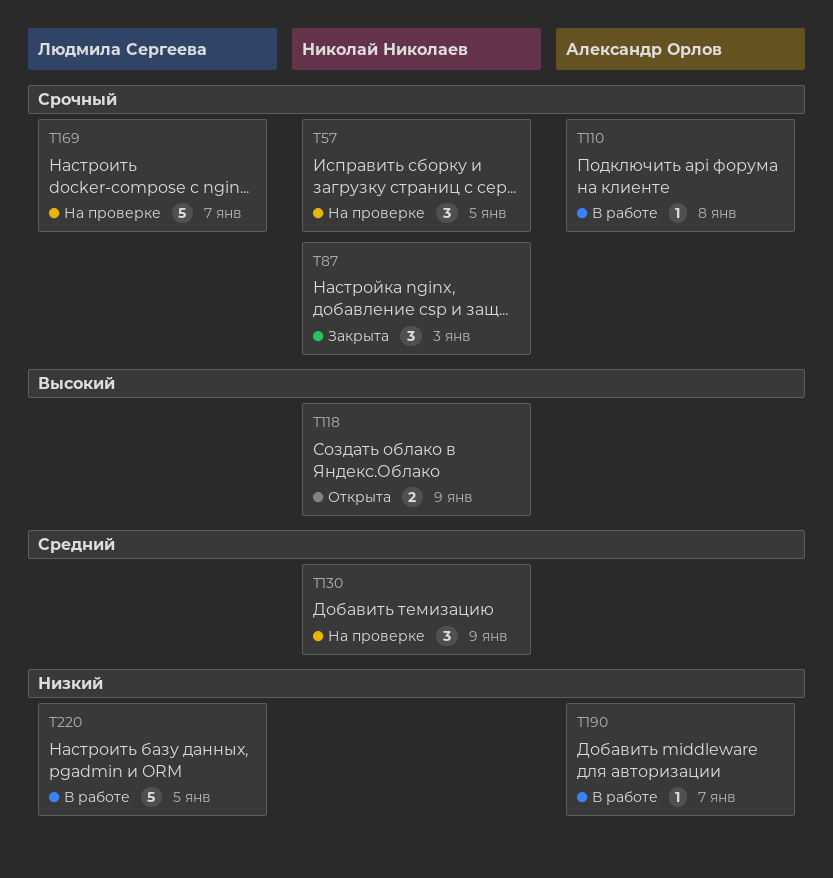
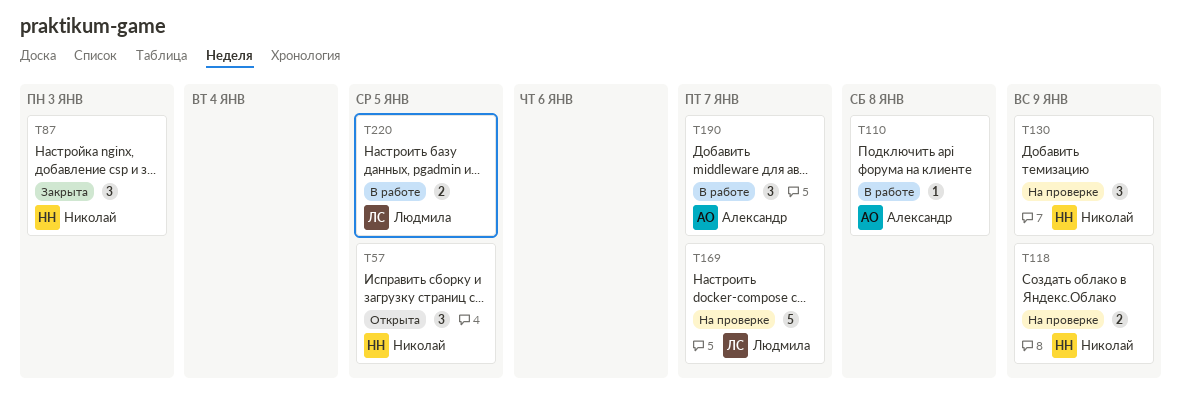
T57, status: На проверке -> Открыта
T118, status: Открыта -> На проверке
T190, estimate: 1 -> 3
T220, estimate: 5 -> 2

